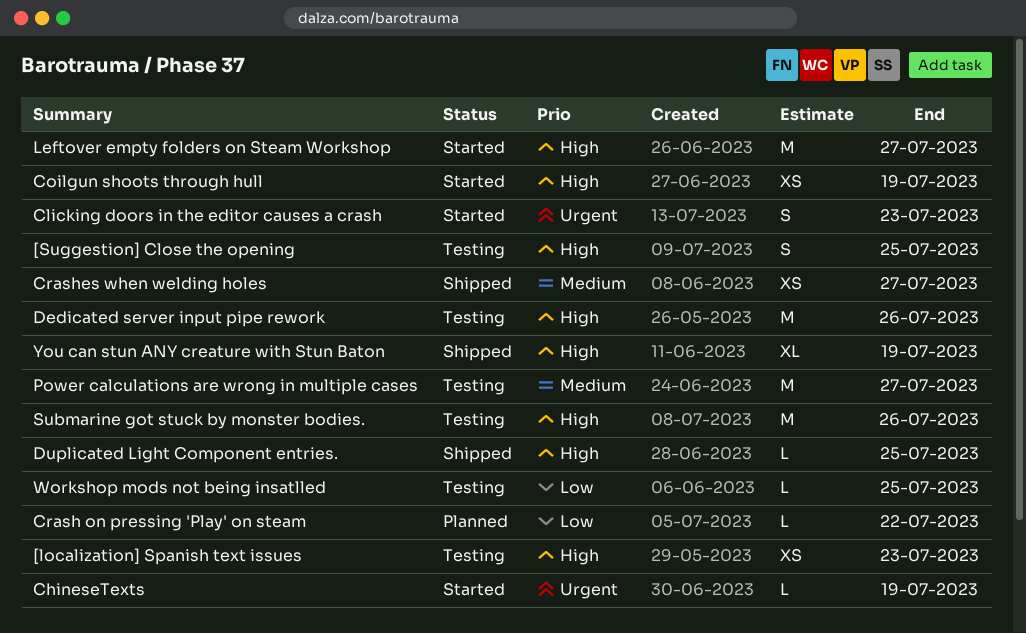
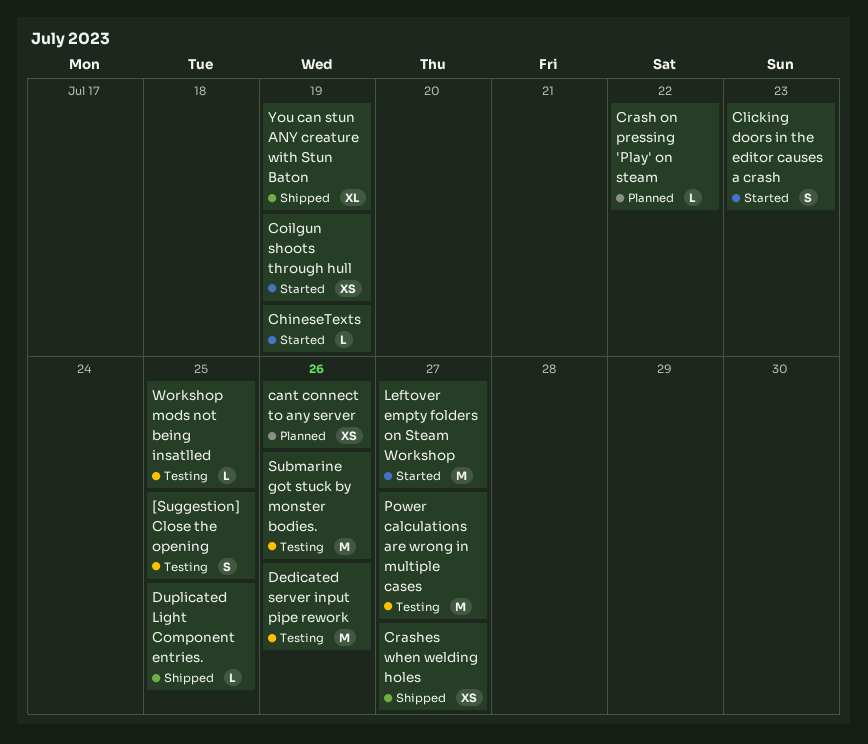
[localization] Spanish text issues: present -> none
cant connect to any server: none -> present

